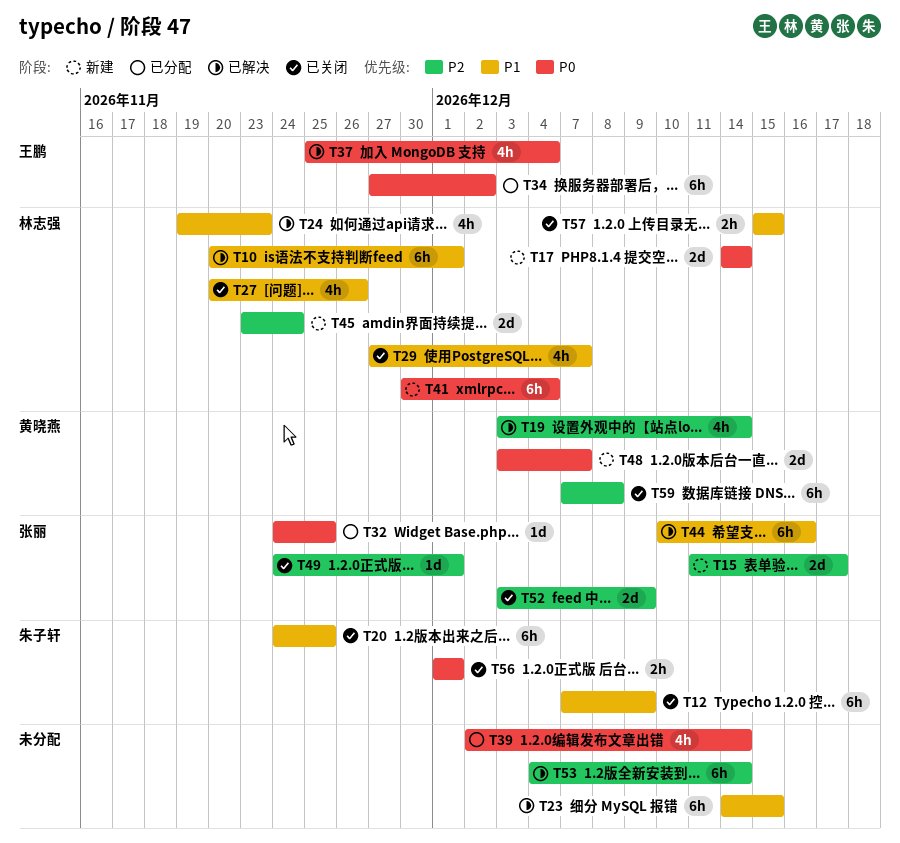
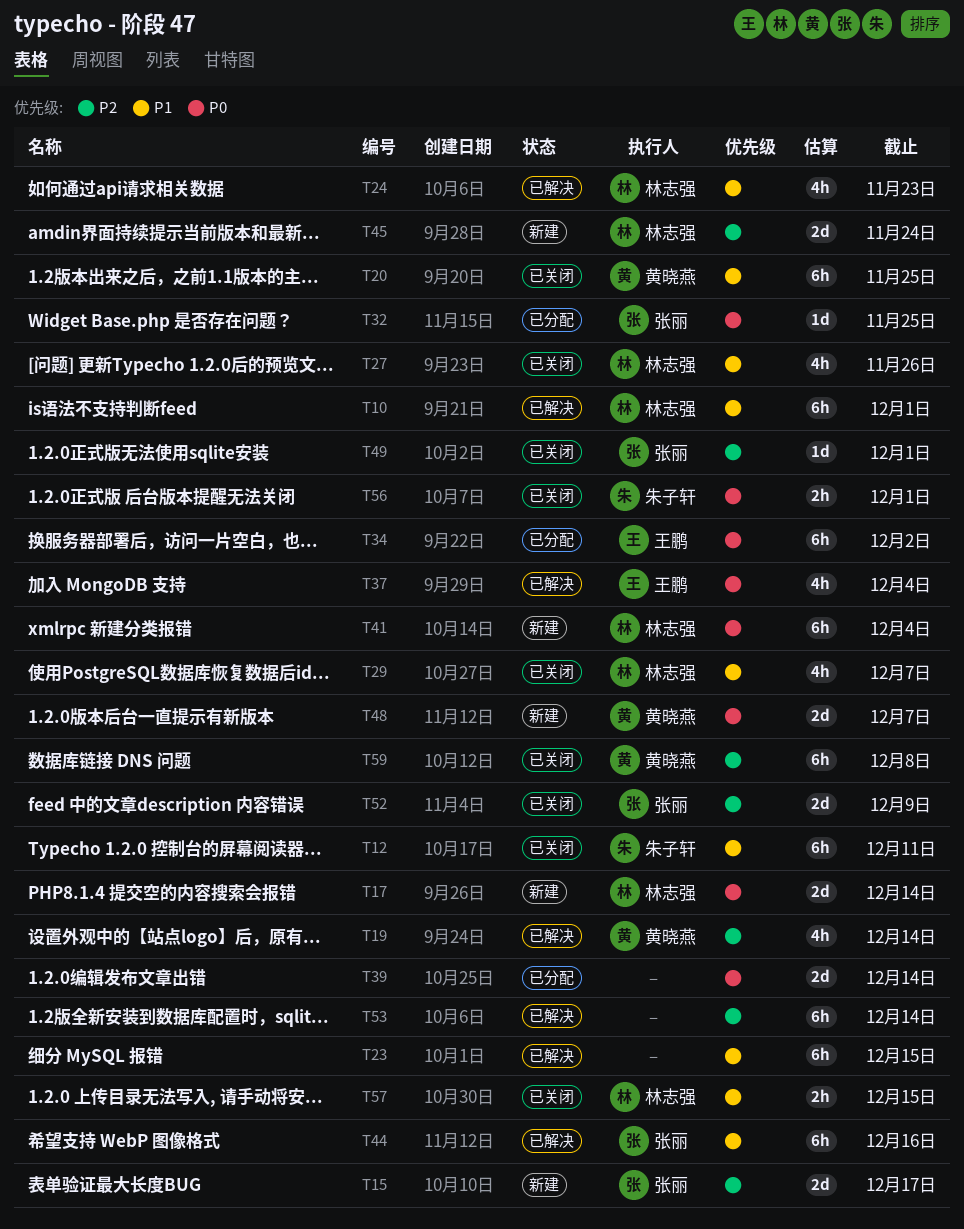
T12, due: Dec 9 -> Dec 11
T20, owner: 朱子轩 -> 黄晓燕
T39, estimate: 4h -> 2d

